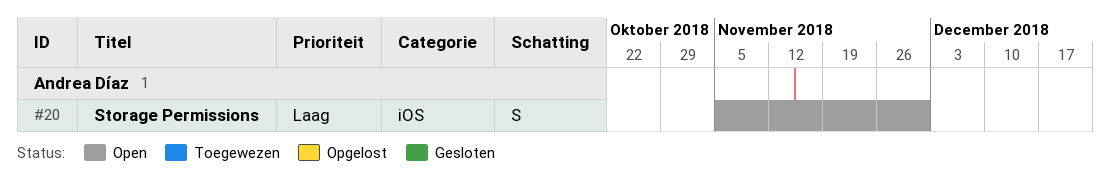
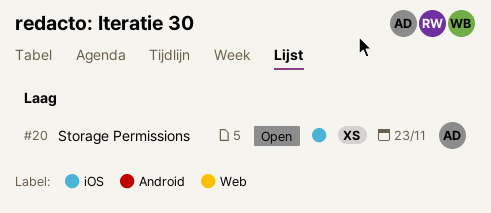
#20, estimate: S -> XS
#20, due: Nov 30 -> Nov 23

